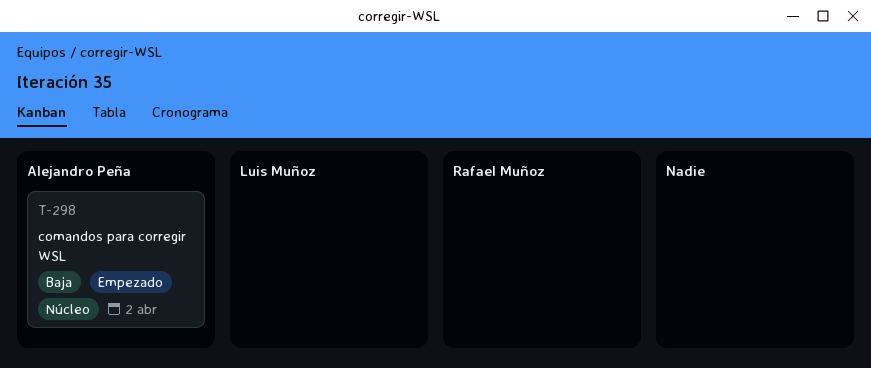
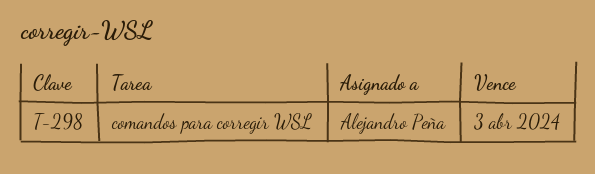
T-298, due: Apr 2 -> Apr 3

